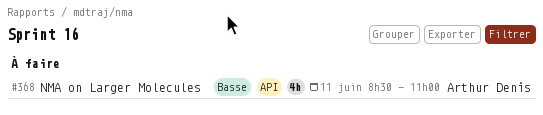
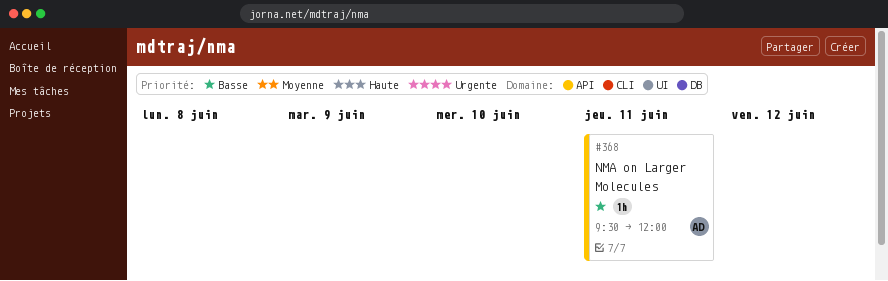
#368, estimate: 4h -> 1h
#368, begins: 08:30 -> 09:30
#368, ends: 11:00 -> 12:00

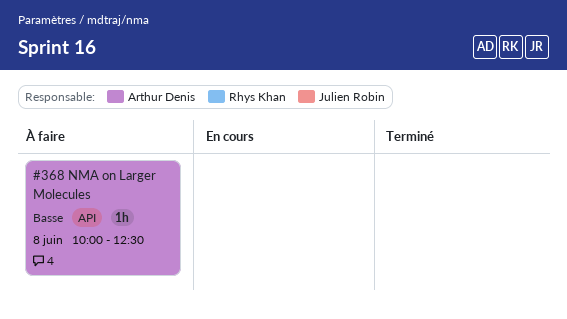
#368, day: Jun 11 -> Jun 8
#368, begins: 09:30 -> 10:00
#368, ends: 12:00 -> 12:30

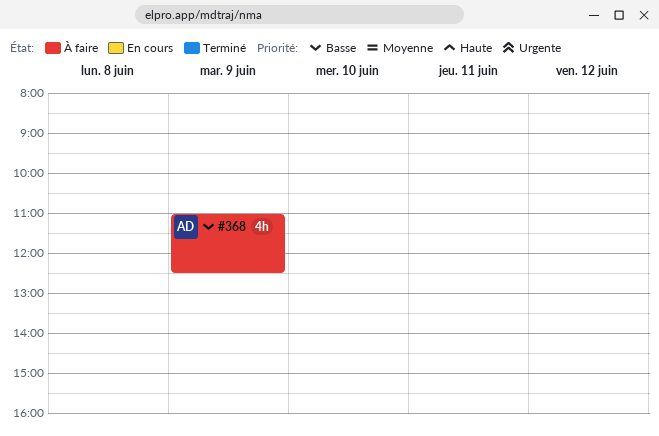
#368, estimate: 1h -> 4h
#368, day: Jun 8 -> Jun 9
#368, begins: 10:00 -> 11:00

